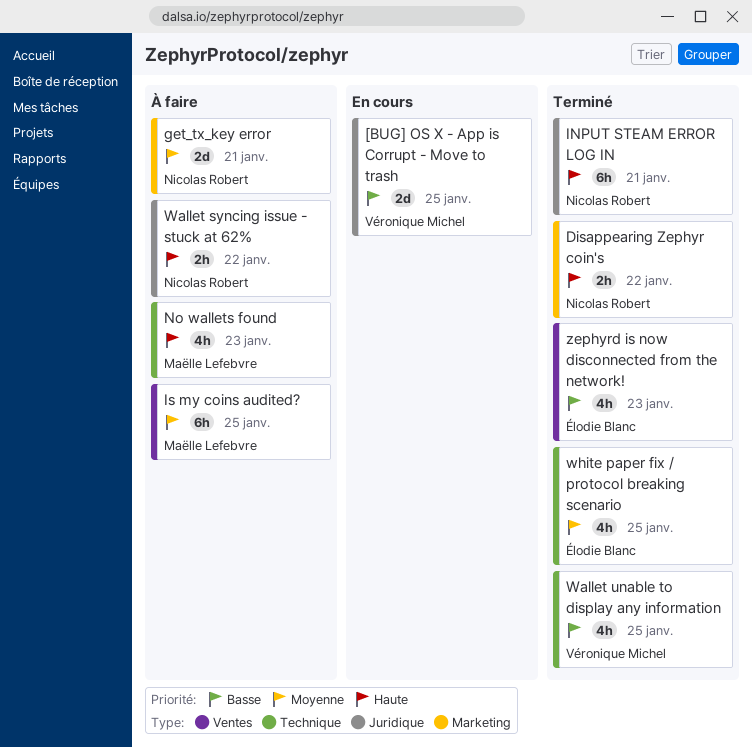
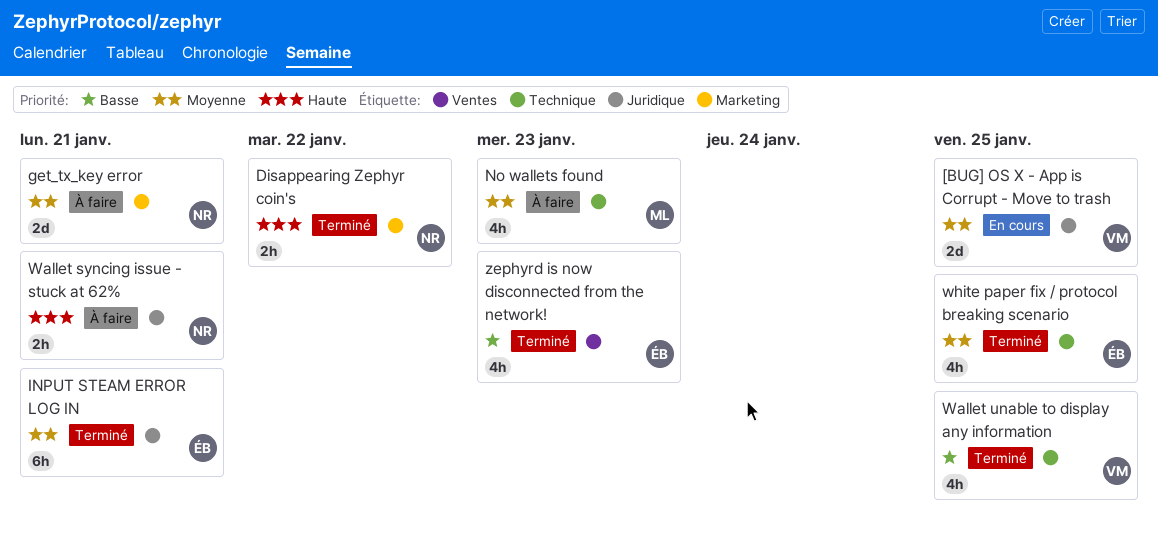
[BUG] OS X - App is Corrupt - Move to trash, priority: Basse -> Moyenne
INPUT STEAM ERROR LOG IN, owner: Nicolas Robert -> Élodie Blanc
INPUT STEAM ERROR LOG IN, priority: Haute -> Moyenne
Is my coins audited?: present -> none
No wallets found, priority: Haute -> Moyenne
Wallet syncing issue - stuck at 62%, due: Jan 22 -> Jan 21

